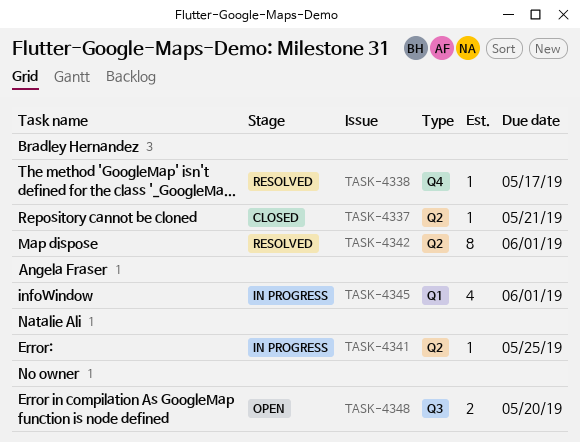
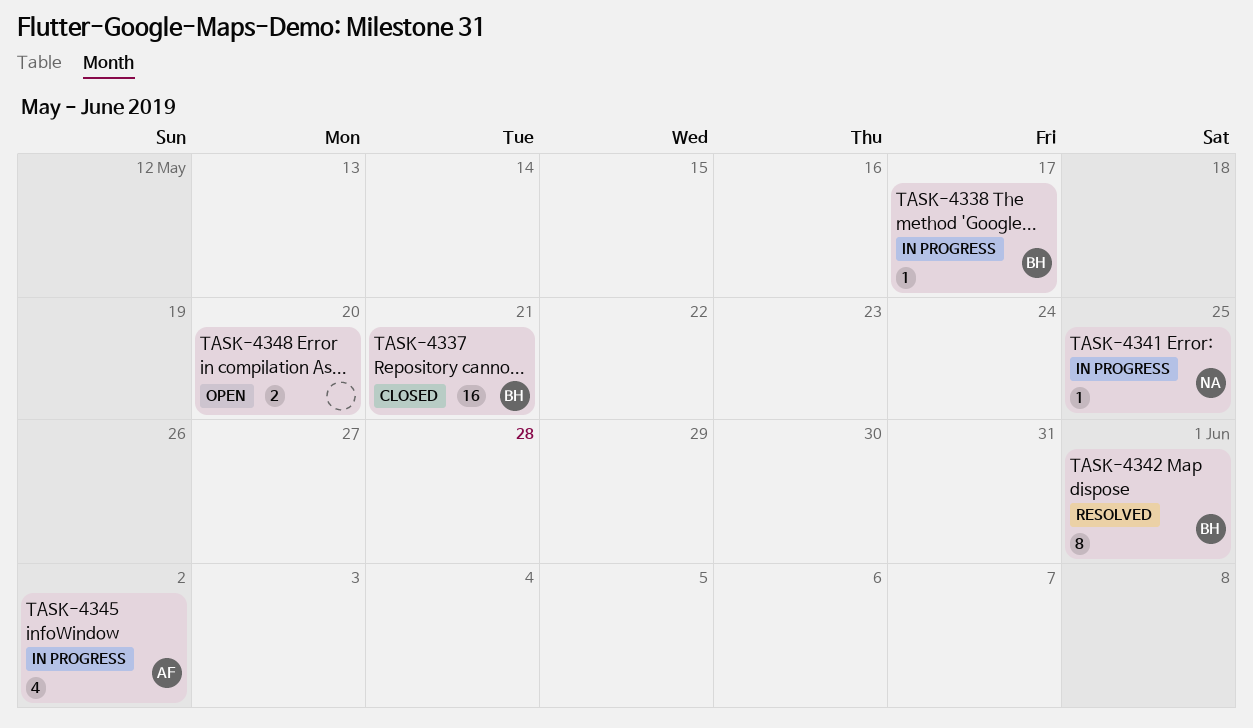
TASK-4337, estimate: 1 -> 16
TASK-4338, status: Resolved -> In progress
TASK-4345, due: Jun 1 -> Jun 2

